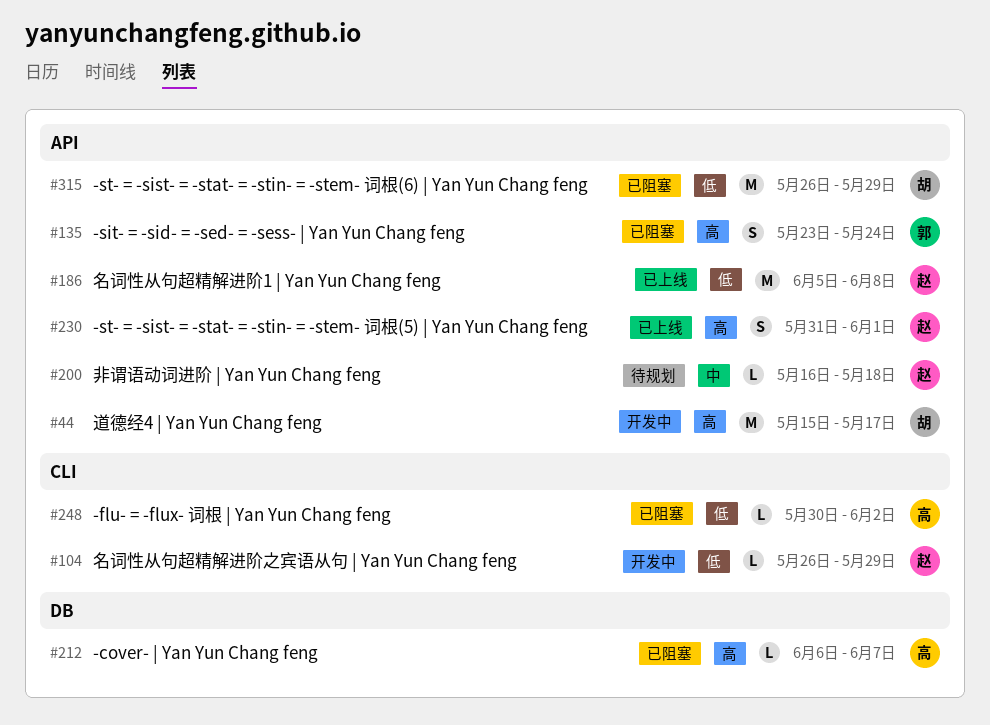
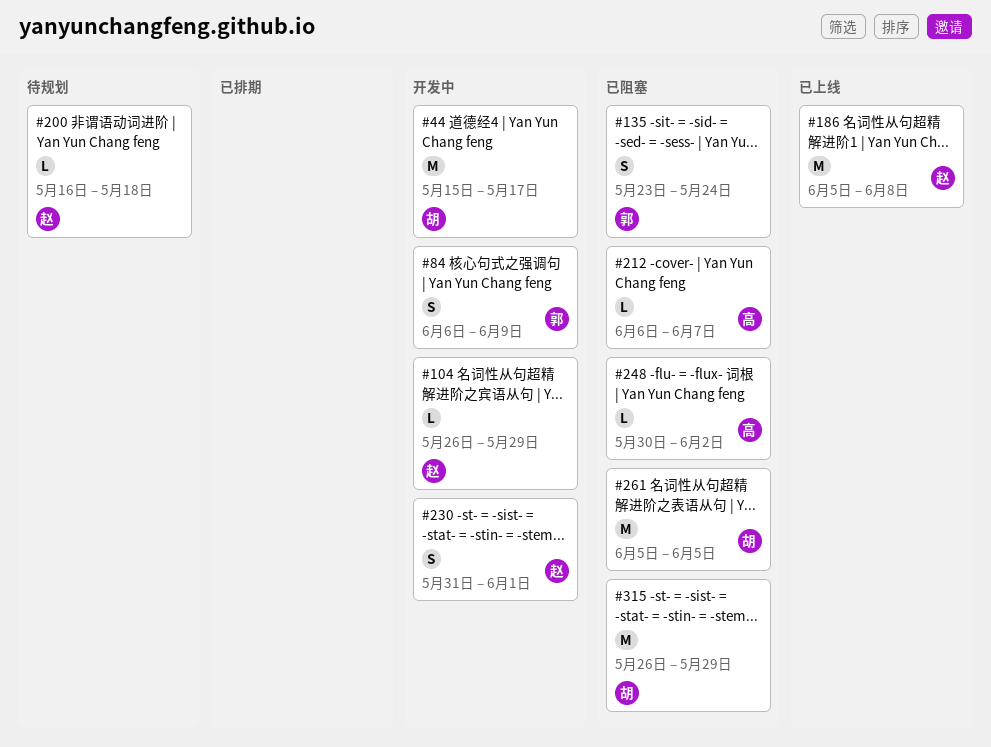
#84: none -> present
#230, status: 已上线 -> 开发中
#261: none -> present

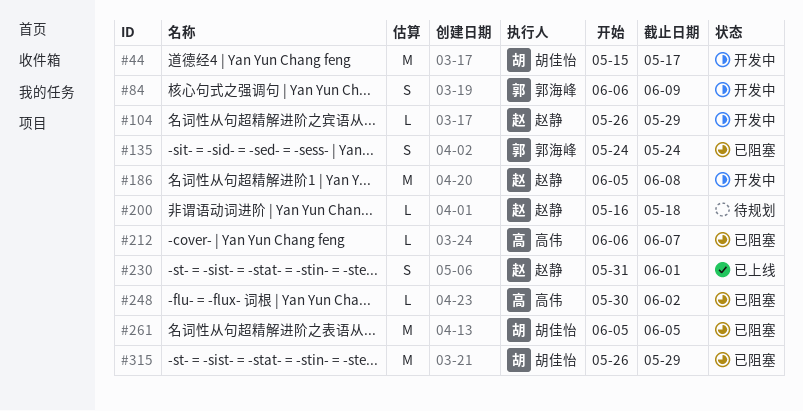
#135, start: May 23 -> May 24
#186, status: 已上线 -> 开发中
#230, status: 开发中 -> 已上线

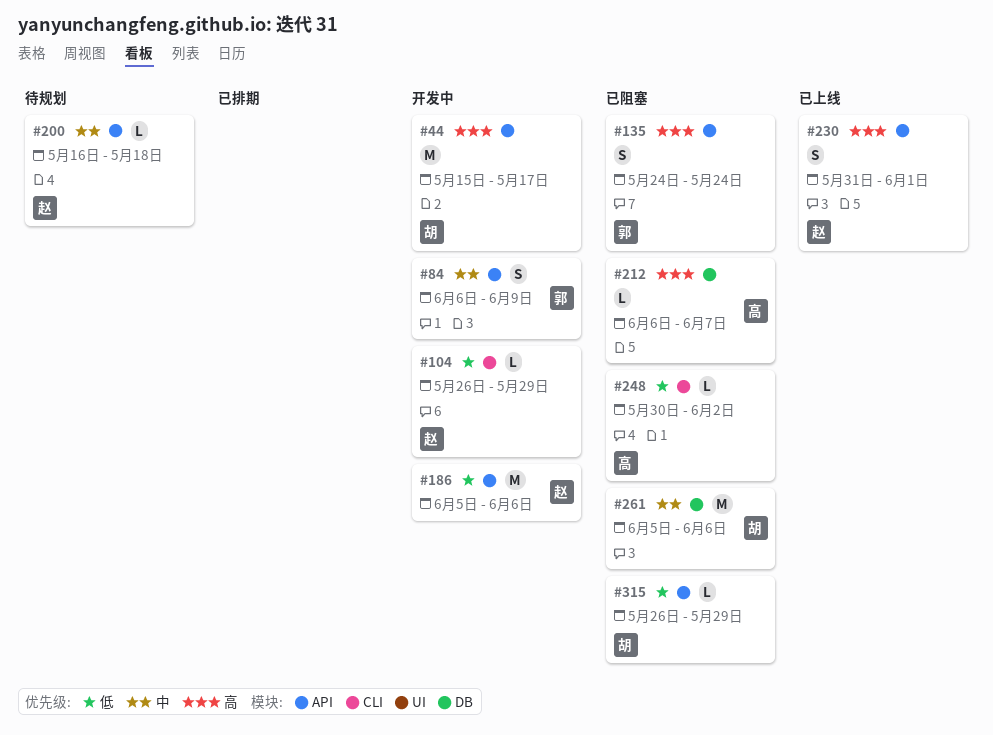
#186, due: Jun 8 -> Jun 6
#261, due: Jun 5 -> Jun 6
#315, estimate: M -> L

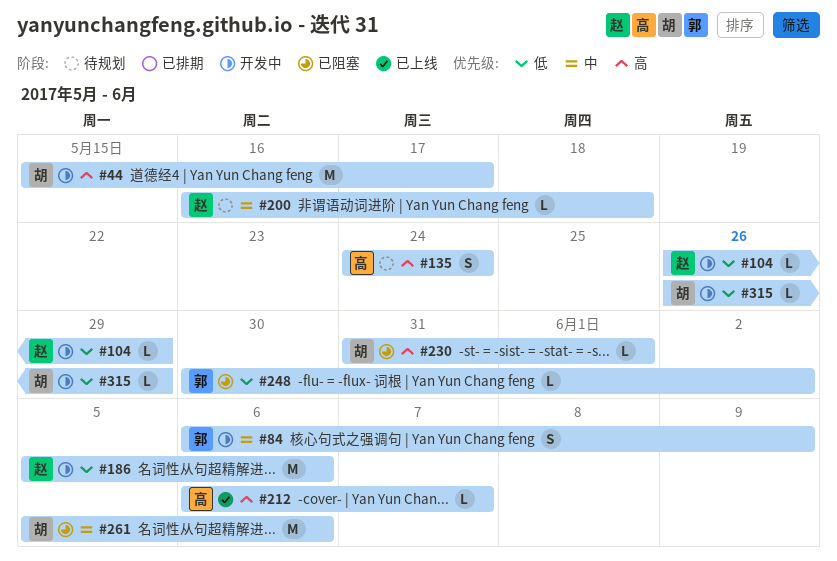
#135, status: 已阻塞 -> 待规划
#135, owner: 郭 -> 高
#212, status: 已阻塞 -> 已上线
#230, status: 已上线 -> 已阻塞
#230, owner: 赵 -> 胡
#230, estimate: S -> L
#248, owner: 高 -> 郭
#315, status: 已阻塞 -> 开发中

